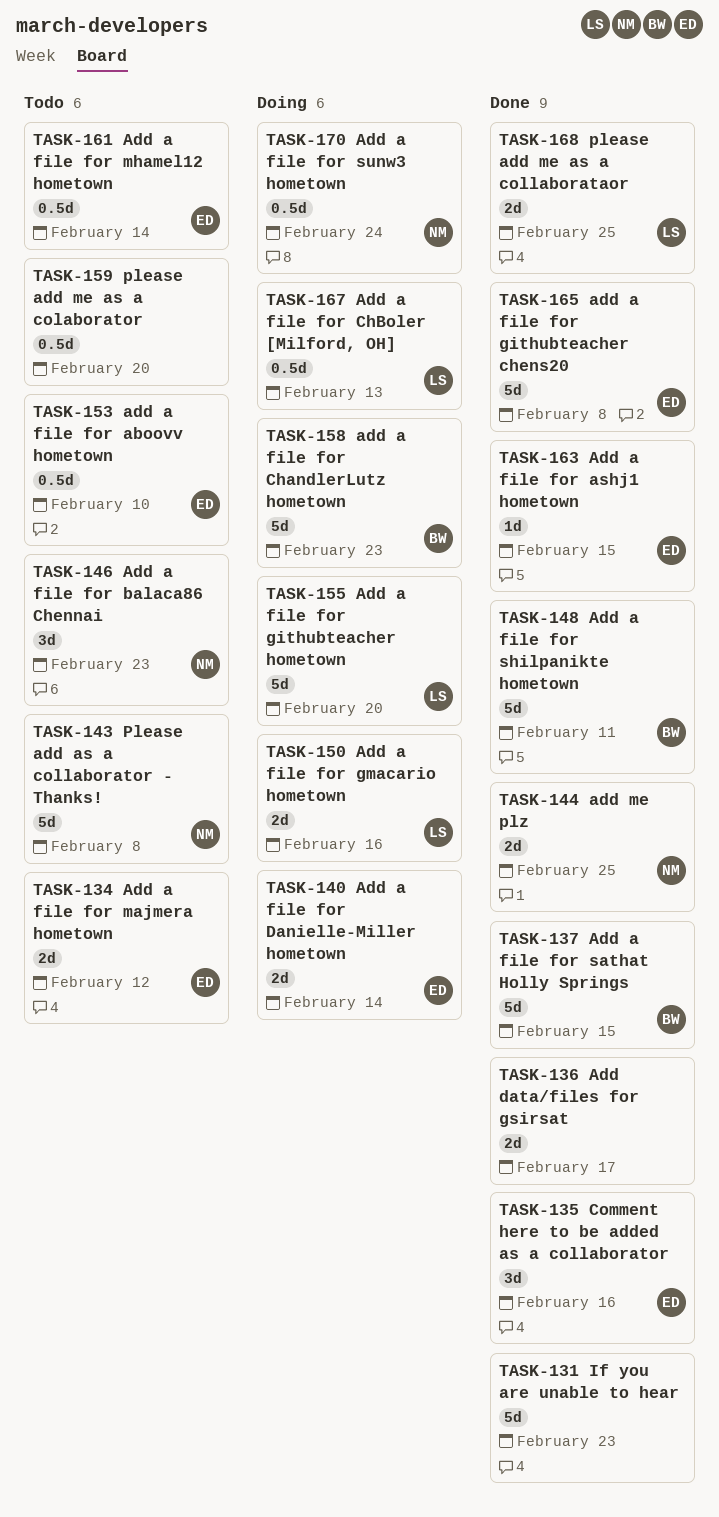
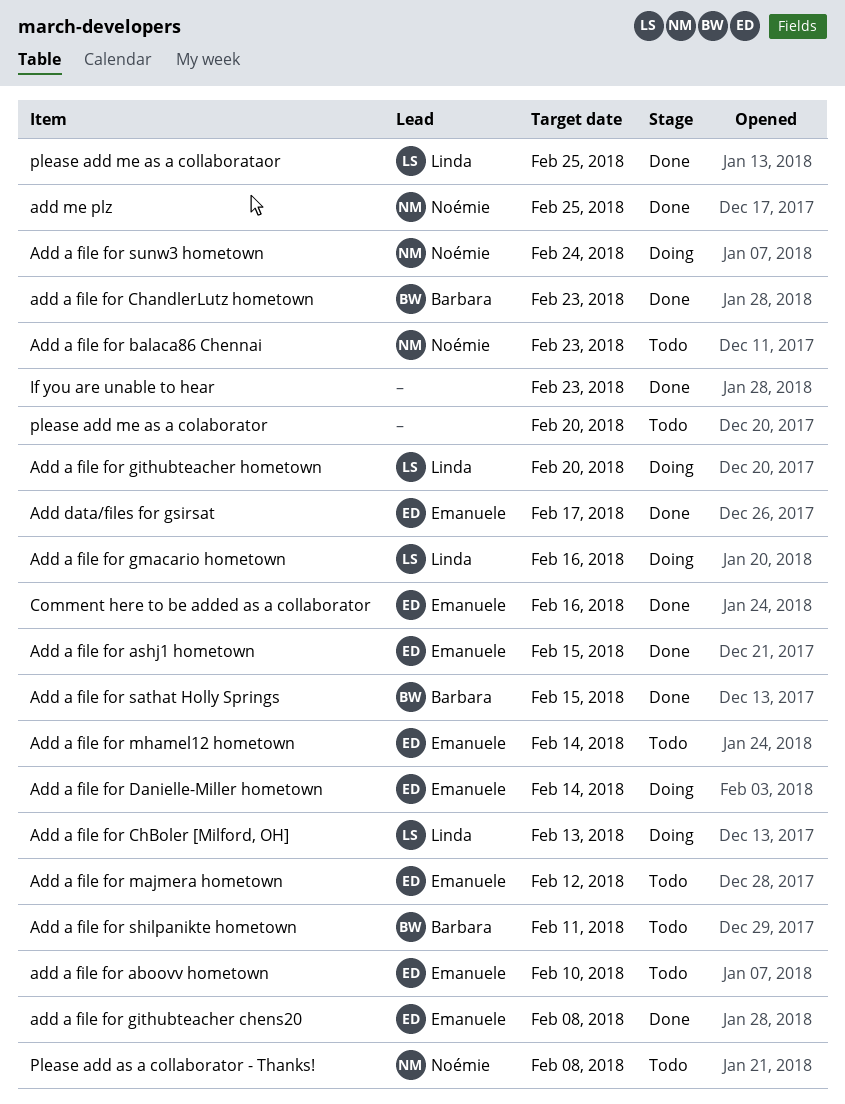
add a file for ChandlerLutz hometown, status: Doing -> Done
Add a file for shilpanikte hometown, status: Done -> Todo
Add data/files for gsirsat, owner: none -> Emanuele

